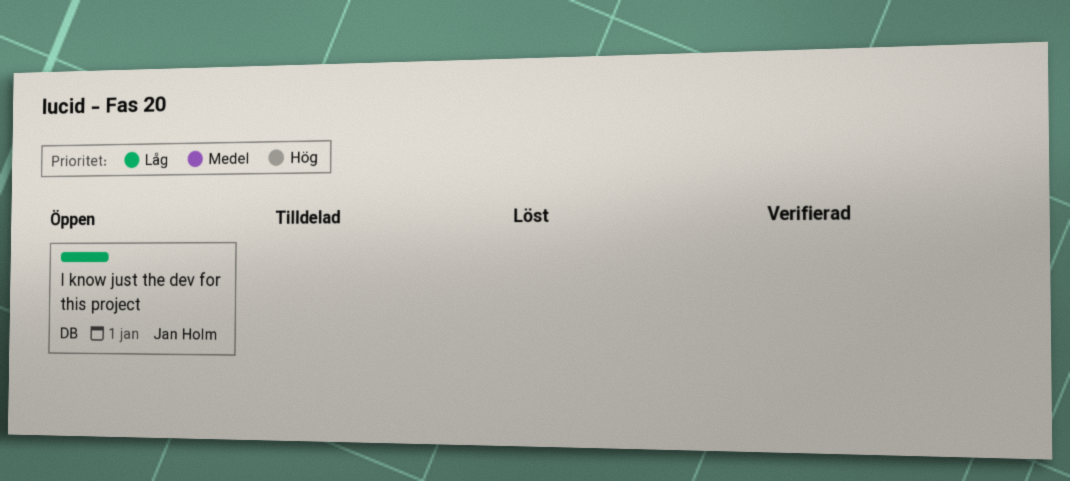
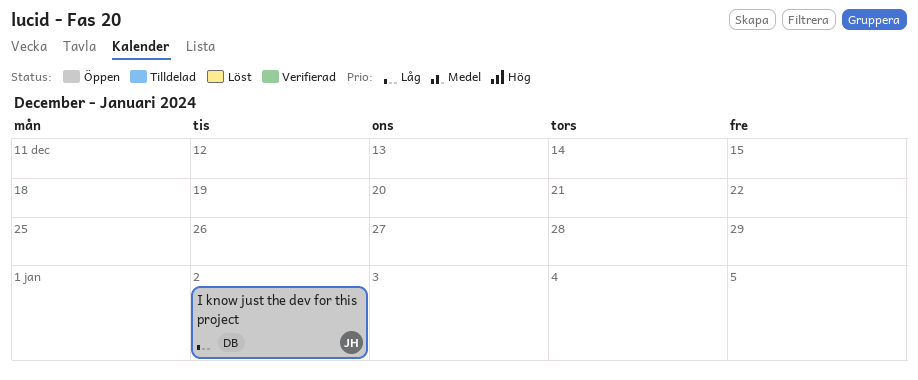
I know just the dev for this project, due: Jan 1 -> Jan 2

